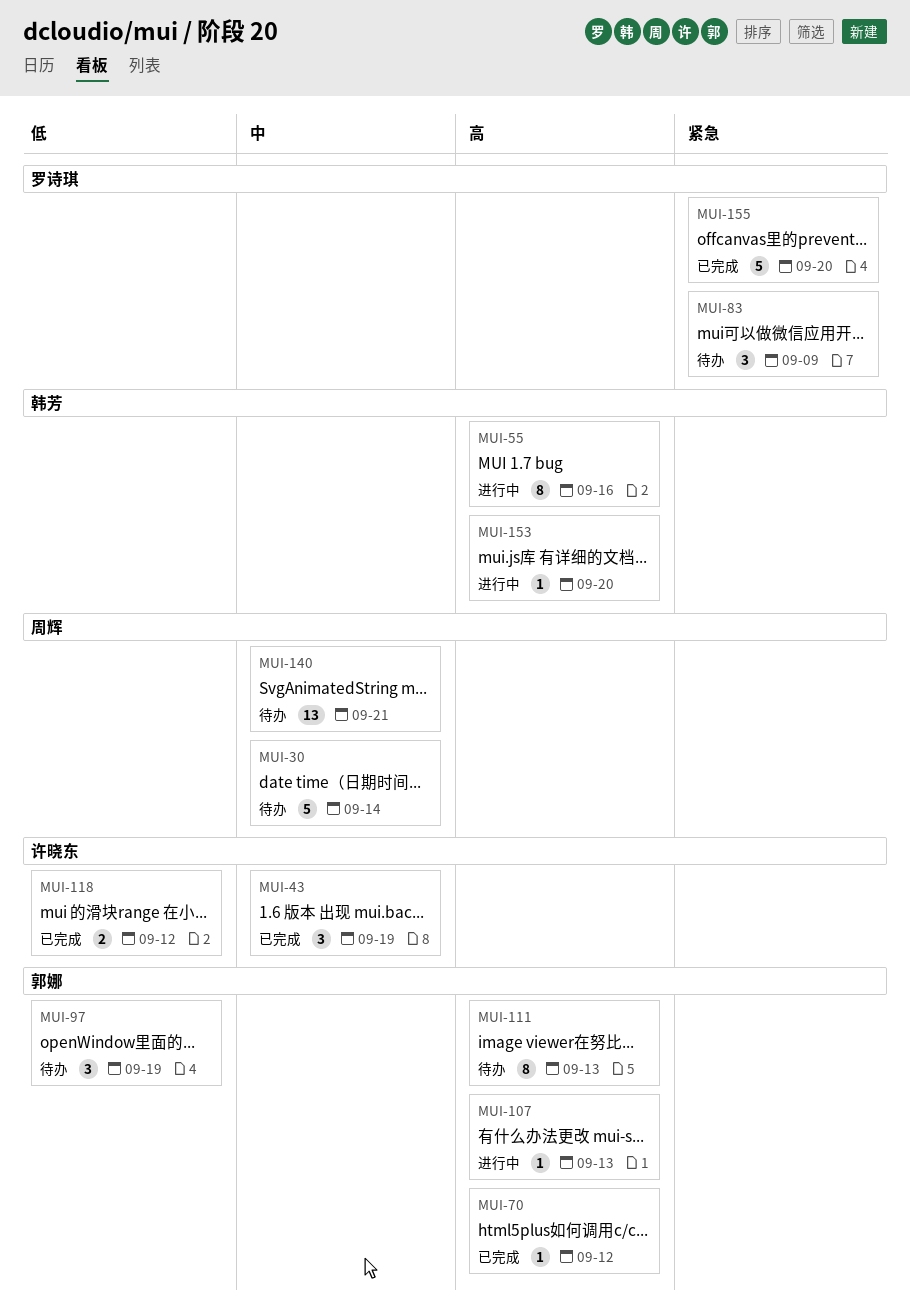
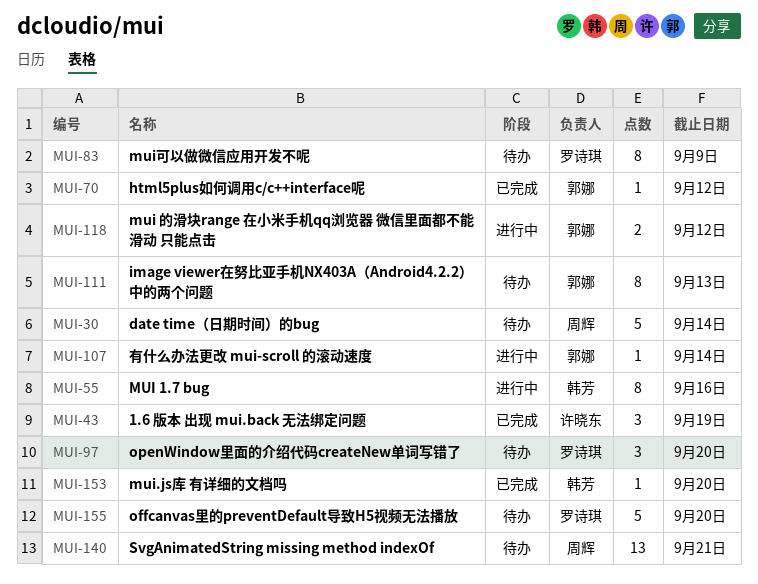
MUI-83, estimate: 3 -> 8
MUI-97, owner: 郭娜 -> 罗诗琪
MUI-97, due: Sep 19 -> Sep 20
MUI-107, due: Sep 13 -> Sep 14
MUI-118, status: 已完成 -> 进行中
MUI-118, owner: 许晓东 -> 郭娜
MUI-153, status: 进行中 -> 已完成
MUI-155, status: 已完成 -> 待办

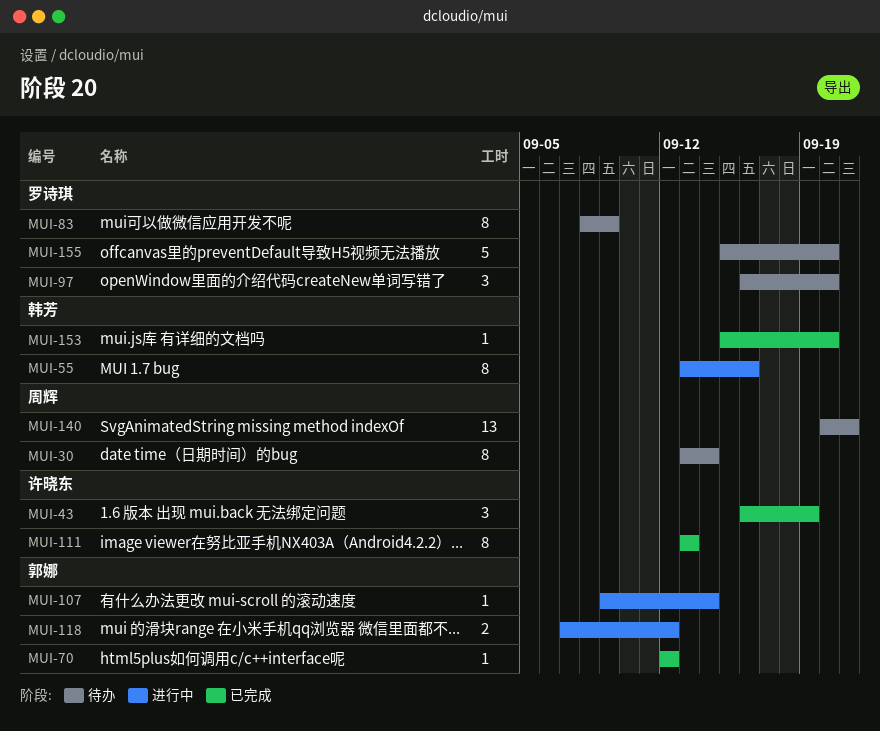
MUI-30, estimate: 5 -> 8
MUI-111, status: 待办 -> 已完成
MUI-111, owner: 郭娜 -> 许晓东

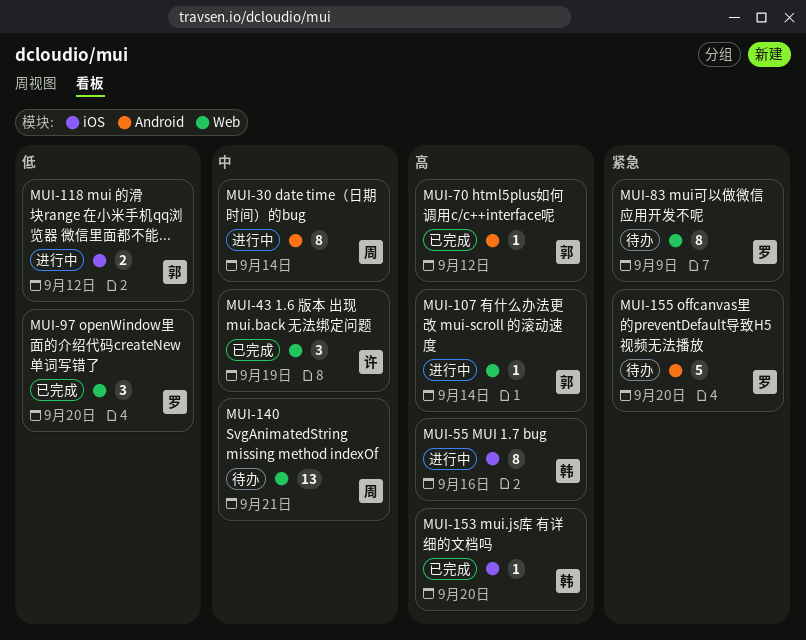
MUI-30, status: 待办 -> 进行中
MUI-97, status: 待办 -> 已完成
MUI-111: present -> none

